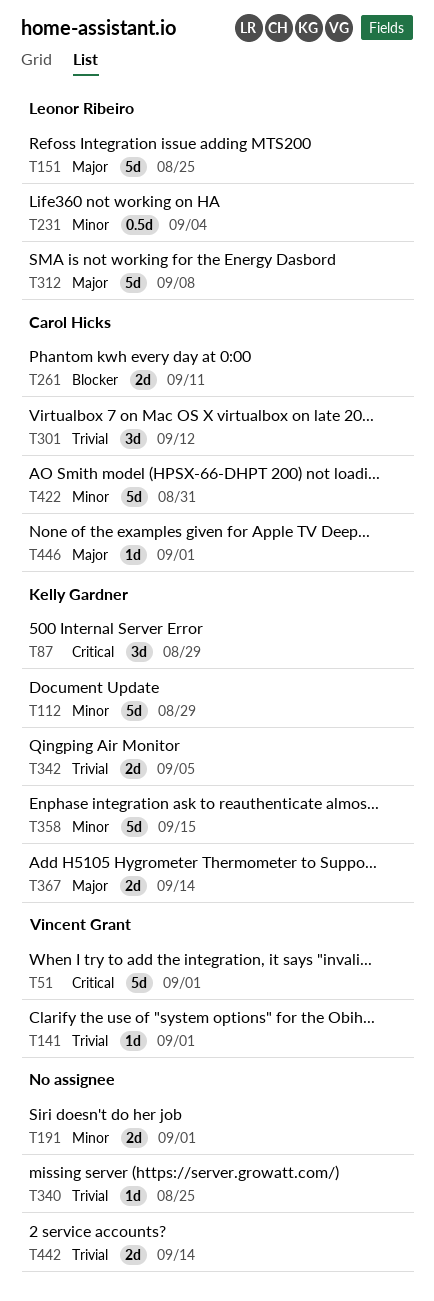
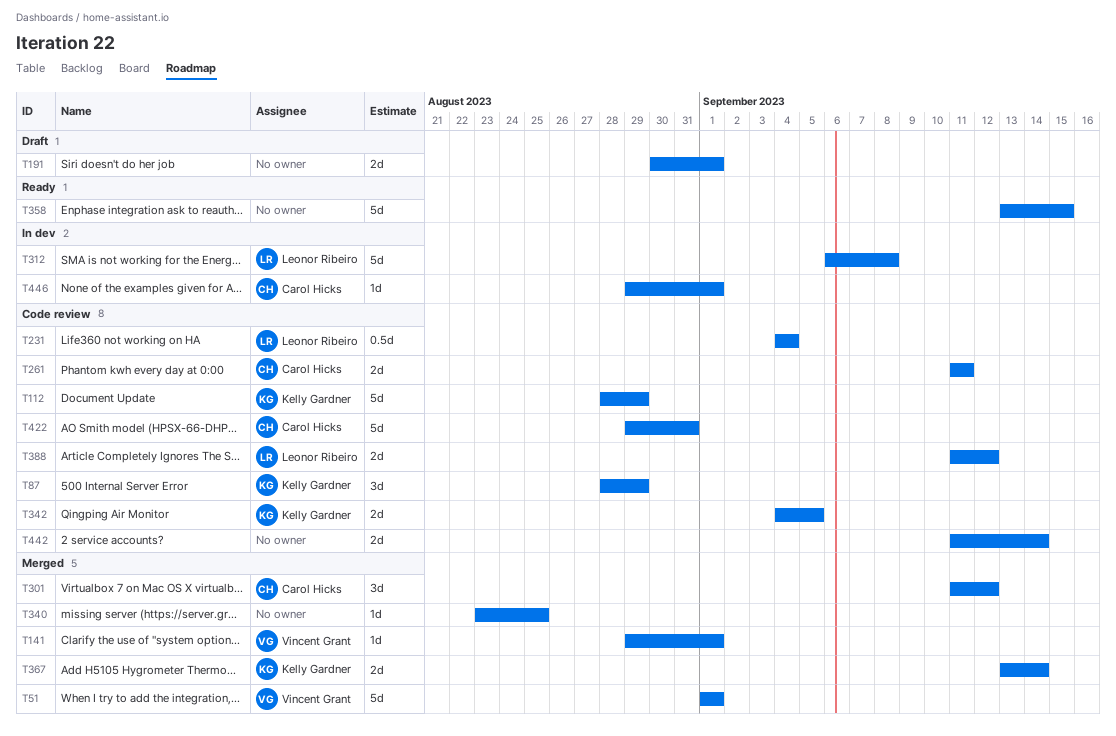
T151: present -> none
T358, owner: Kelly Gardner -> none
T388: none -> present

